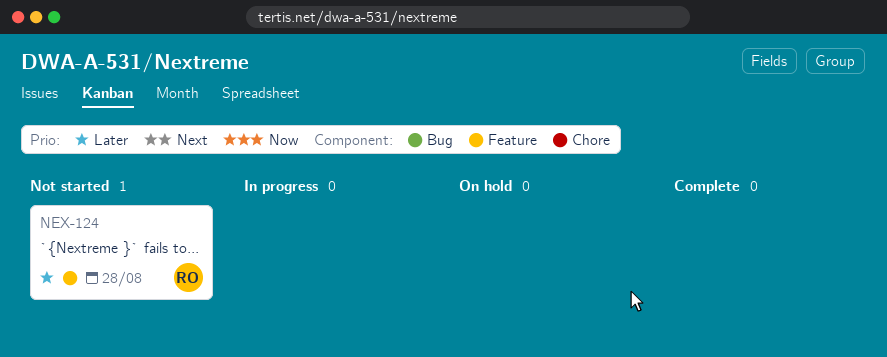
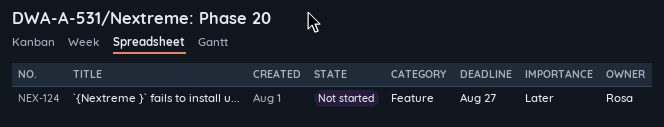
NEX-124, due: Aug 28 -> Aug 27

